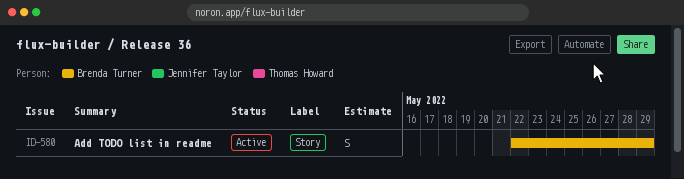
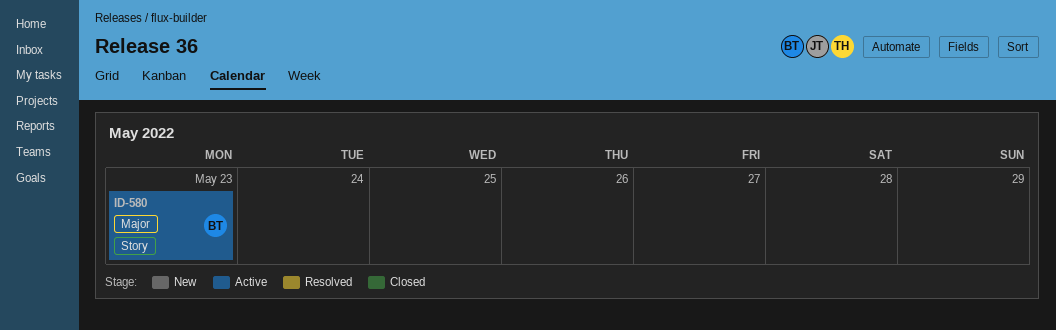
ID-580, due: May 29 -> May 23

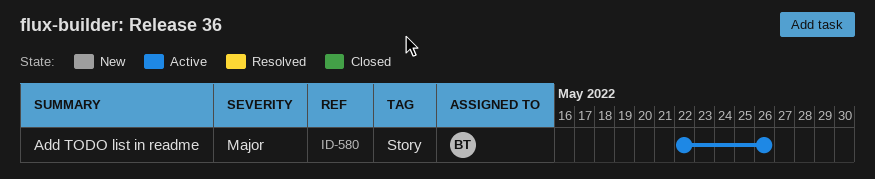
ID-580, due: May 23 -> May 26

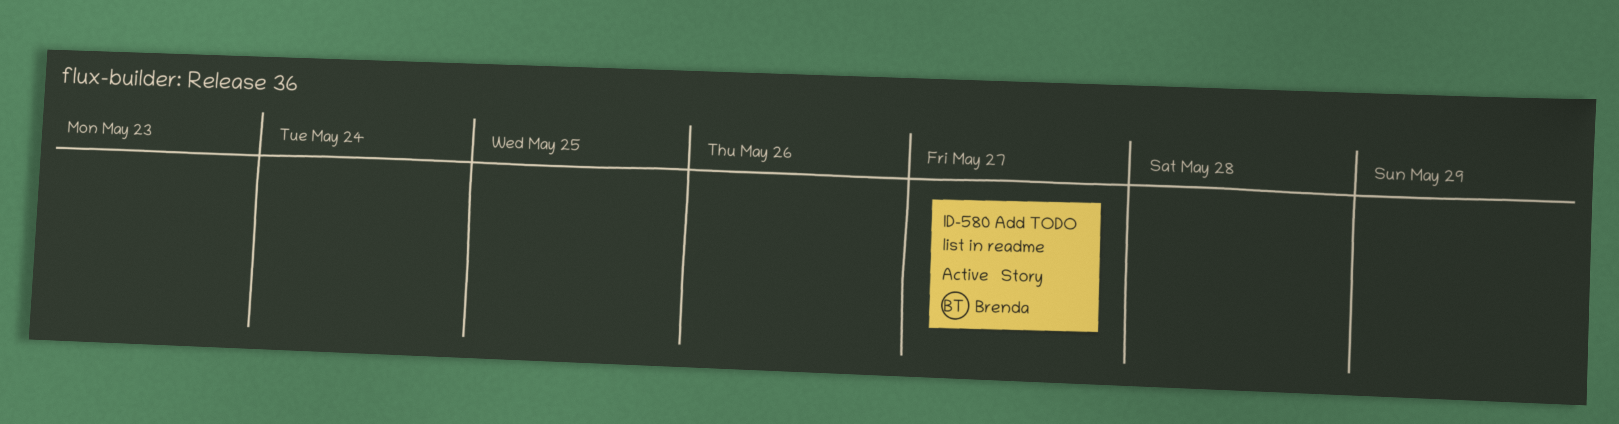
ID-580, due: May 26 -> May 27

